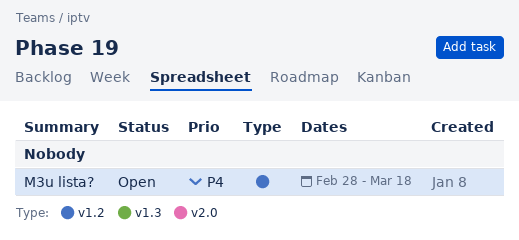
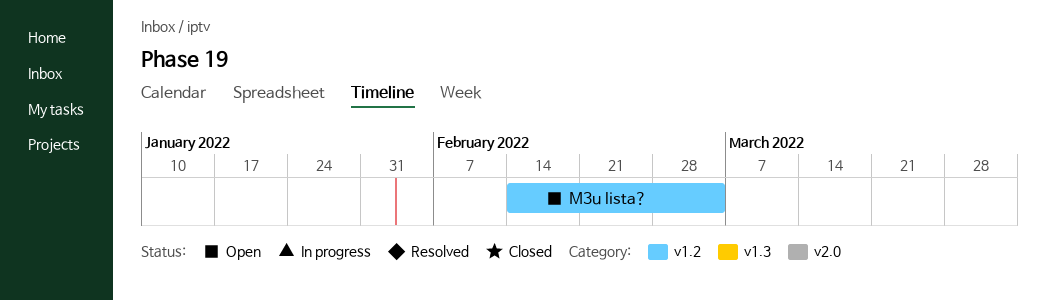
M3u lista?, start: Feb 28 -> Feb 14
M3u lista?, due: Mar 18 -> Mar 4

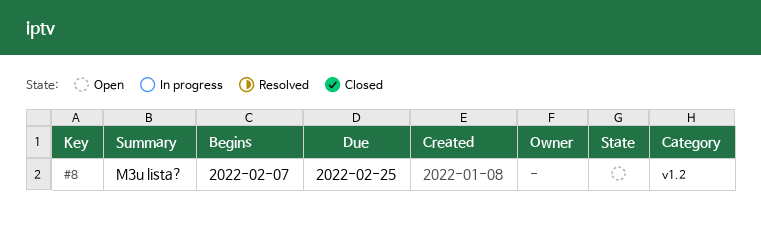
M3u lista?, start: Feb 14 -> Feb 7
M3u lista?, due: Mar 4 -> Feb 25

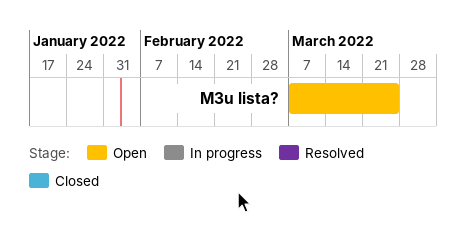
M3u lista?, start: Feb 7 -> Mar 7
M3u lista?, due: Feb 25 -> Mar 25

